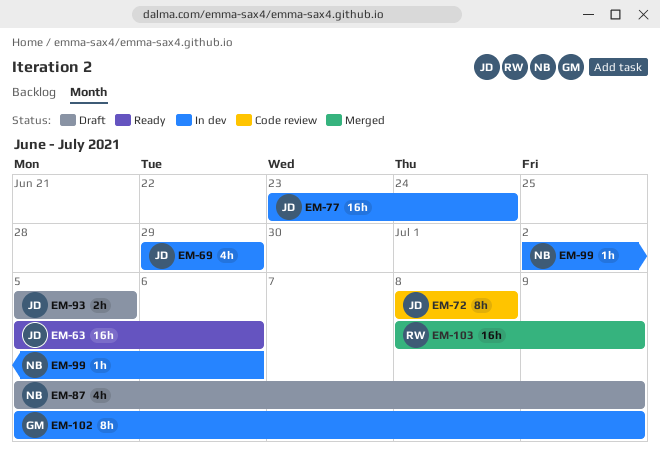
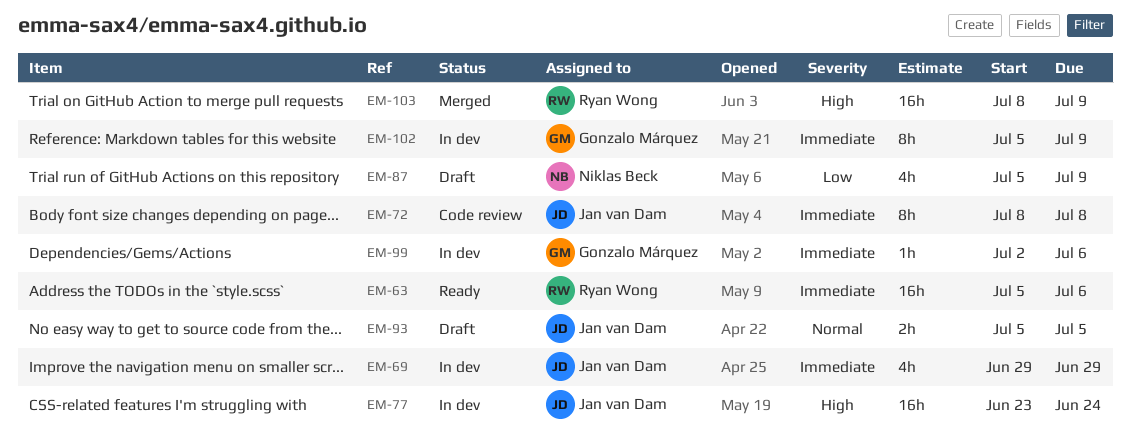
EM-63, owner: Jan van Dam -> Ryan Wong
EM-99, owner: Niklas Beck -> Gonzalo Márquez

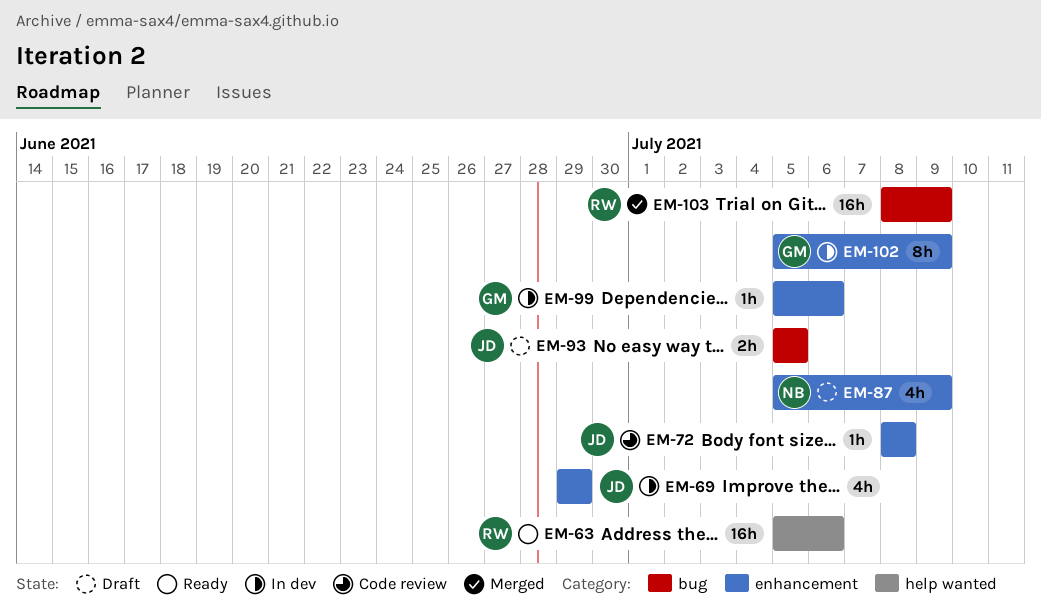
EM-72, estimate: 8h -> 1h
EM-77: present -> none
EM-99, start: Jul 2 -> Jul 5

